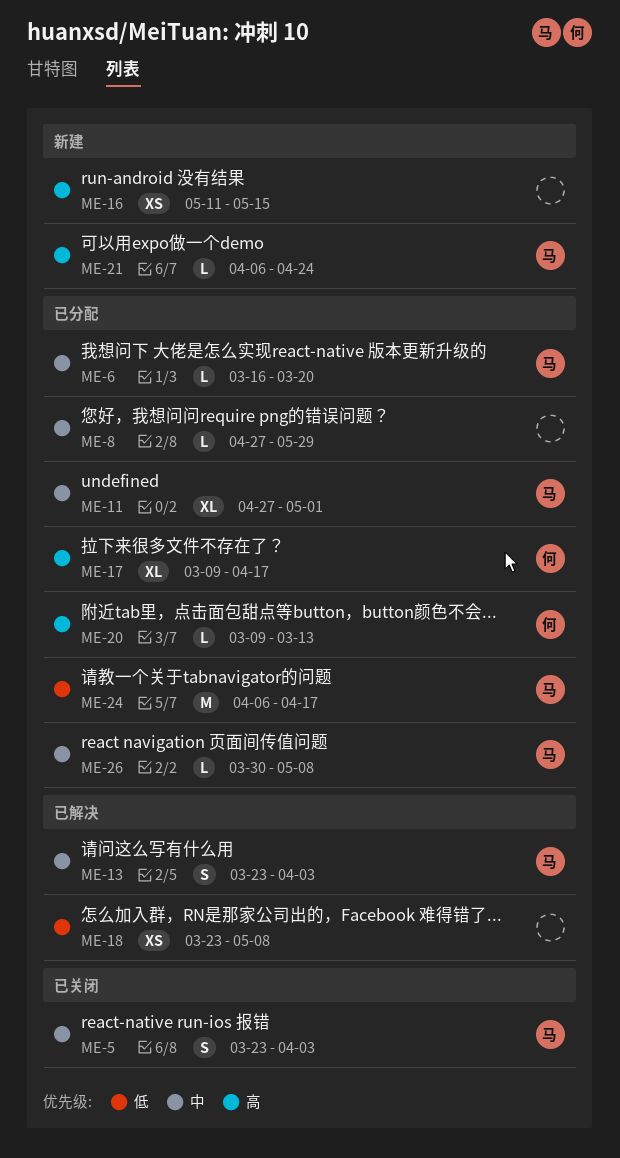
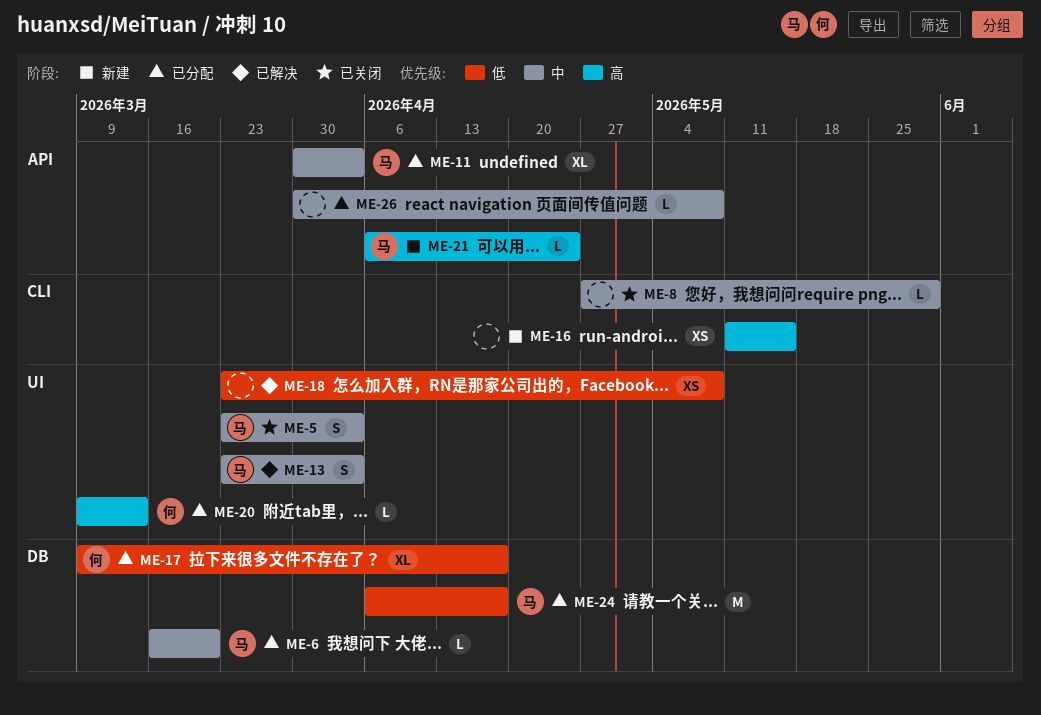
ME-8, status: 已分配 -> 已关闭
ME-11, start: Apr 27 -> Mar 30
ME-11, due: May 1 -> Apr 3
ME-17, priority: 高 -> 低
ME-26, owner: 马 -> none

